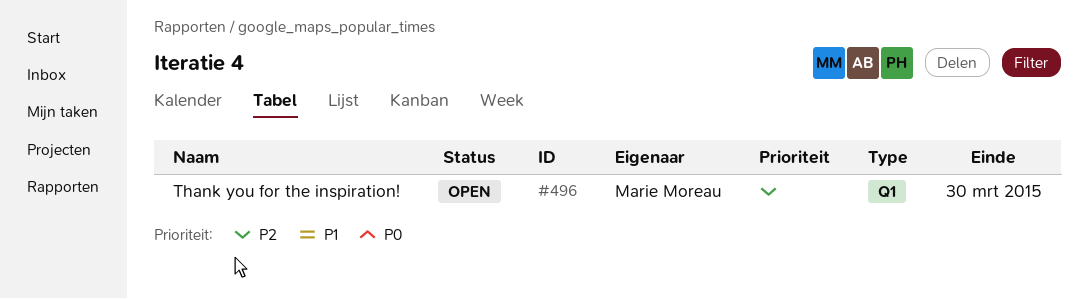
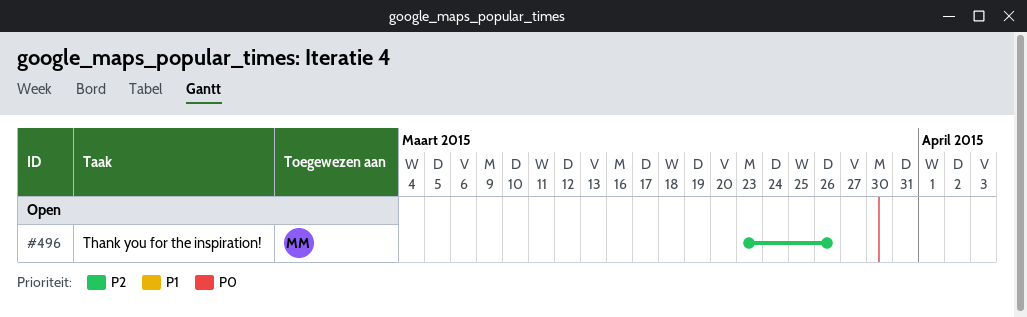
#496, due: Mar 30 -> Mar 26

